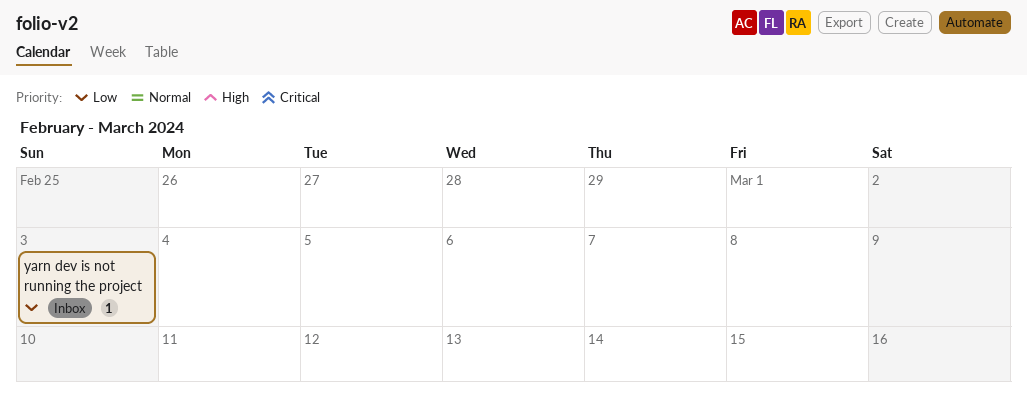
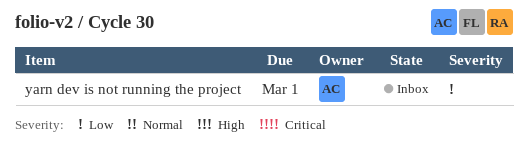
yarn dev is not running the project, due: Mar 3 -> Mar 1

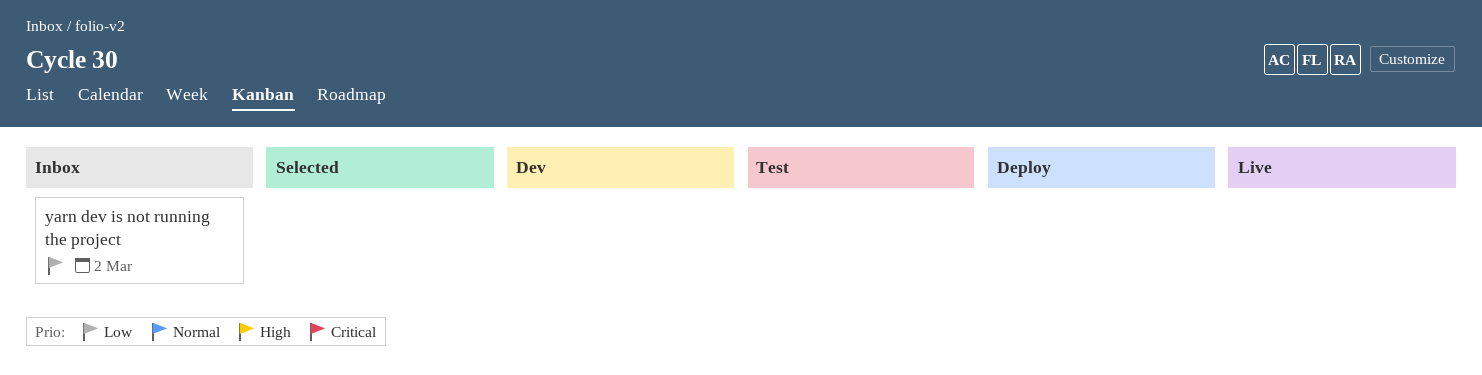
yarn dev is not running the project, due: Mar 1 -> Mar 2

